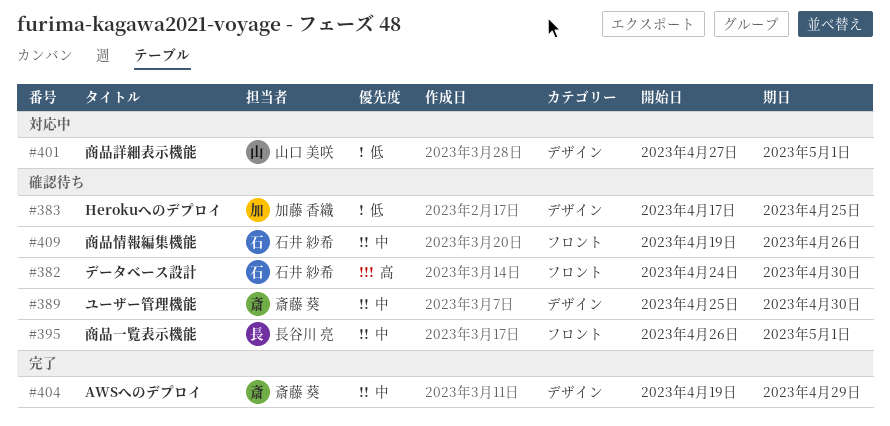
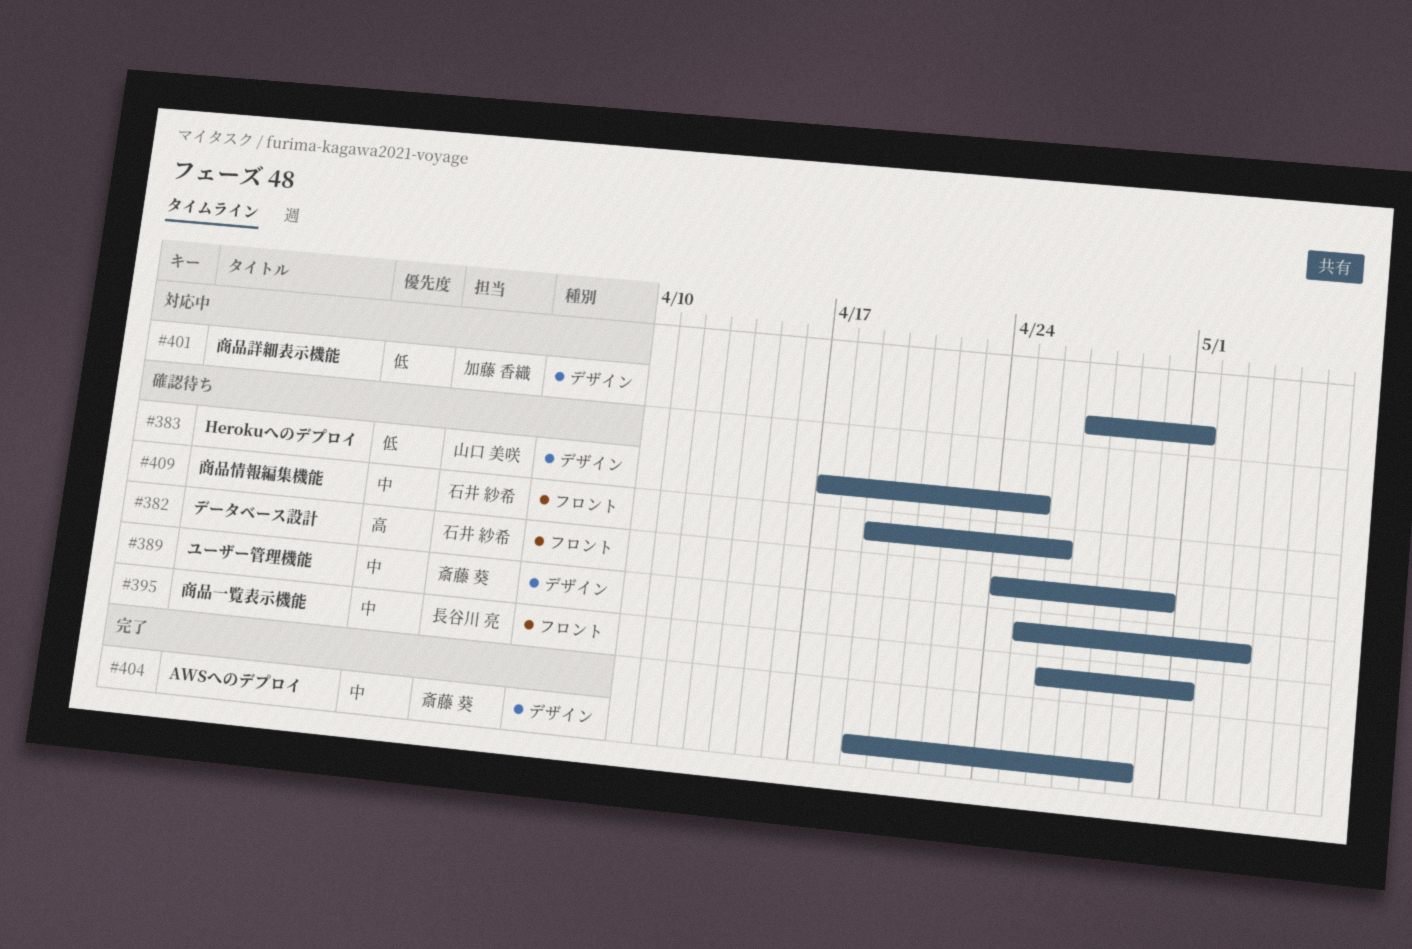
#383, owner: 加藤 香織 -> 山口 美咲
#389, due: Apr 30 -> May 3
#401, owner: 山口 美咲 -> 加藤 香織

